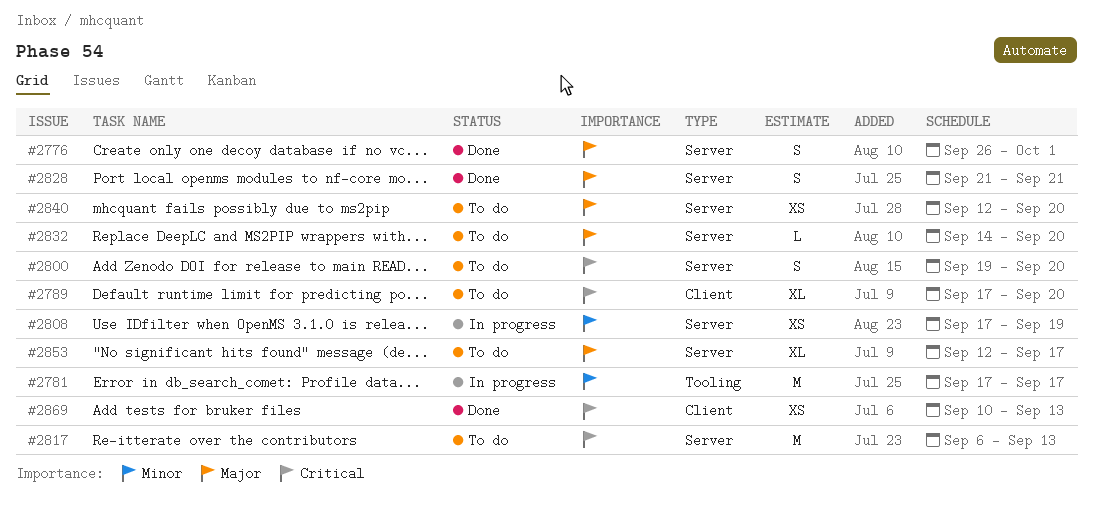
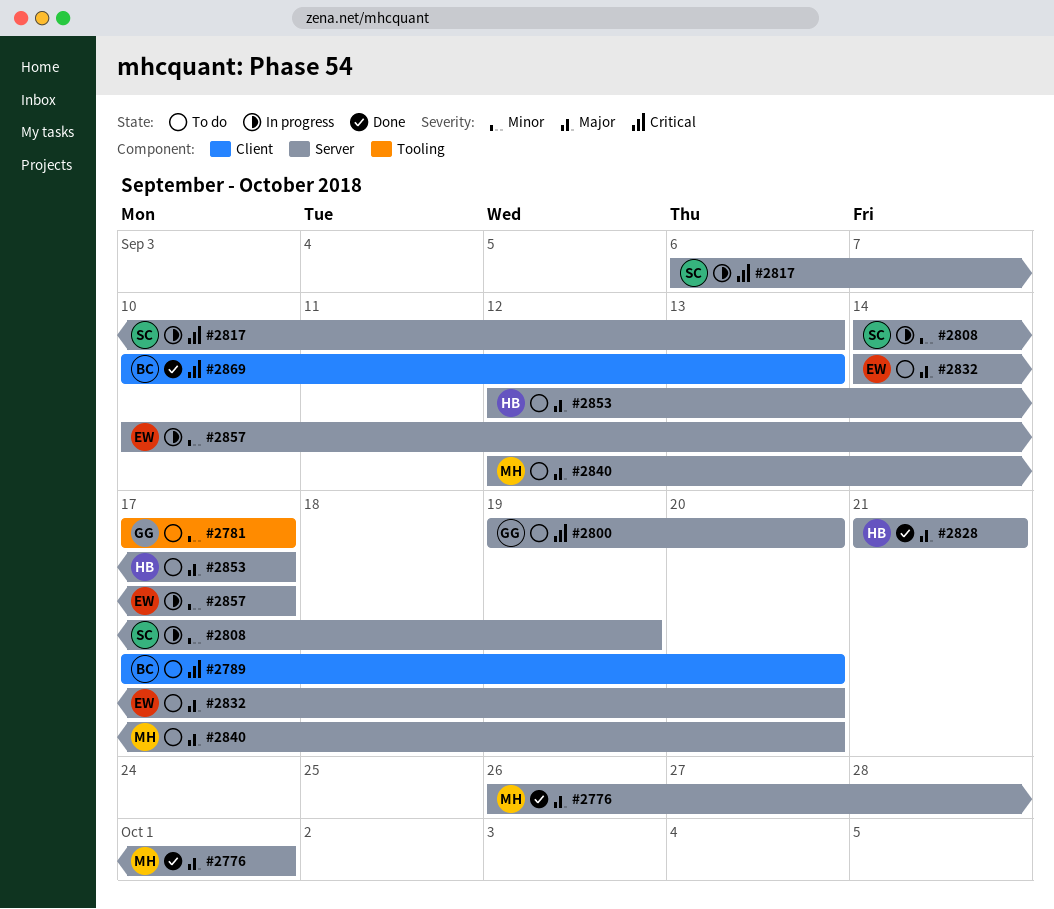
#2781, status: In progress -> To do
#2808, start: Sep 17 -> Sep 14
#2817, status: To do -> In progress
#2857: none -> present

